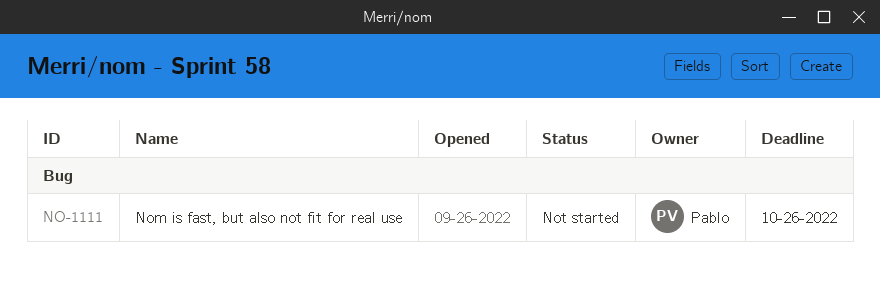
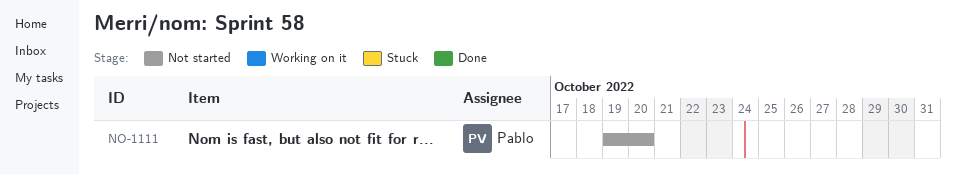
NO-1111, due: Oct 26 -> Oct 20

